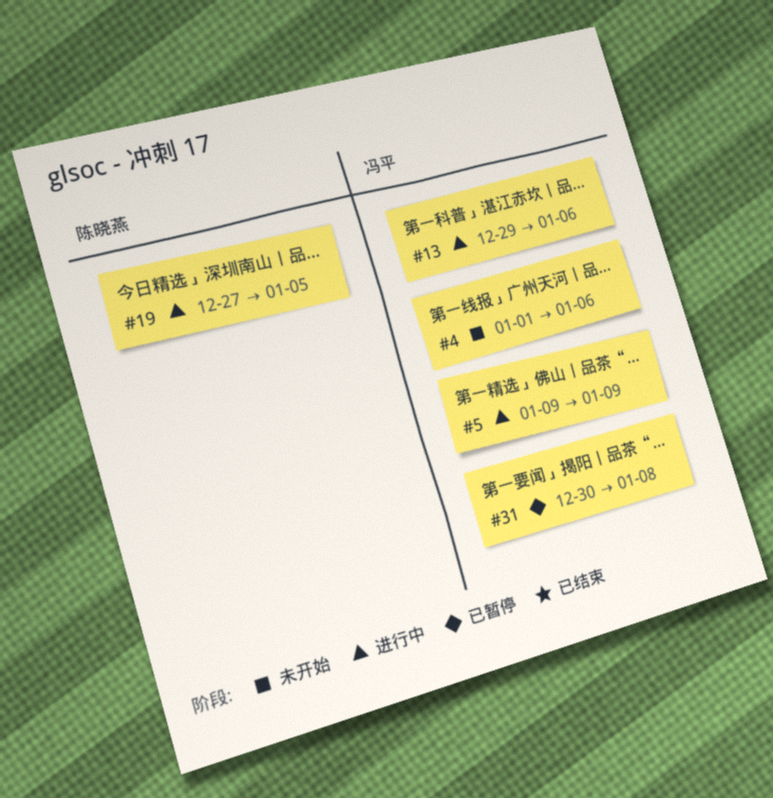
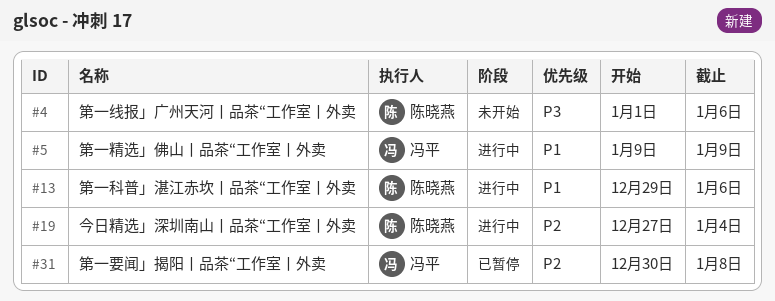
#4, owner: 冯平 -> 陈晓燕
#13, owner: 冯平 -> 陈晓燕
#19, due: Jan 5 -> Jan 4

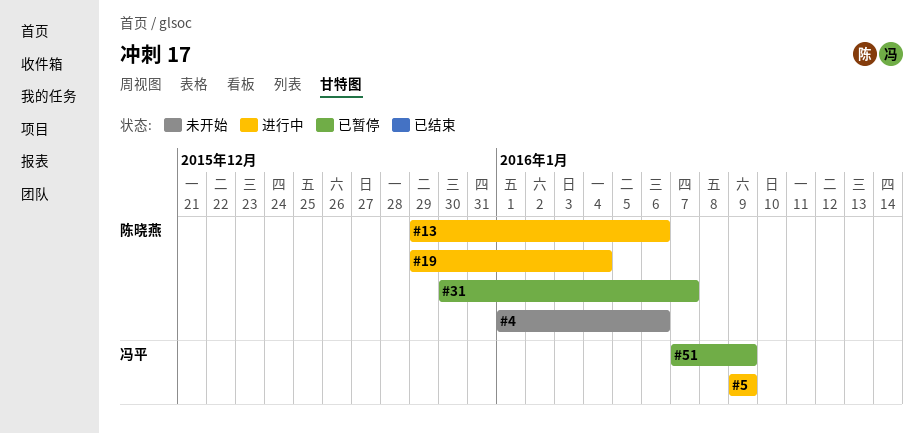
#19, start: Dec 27 -> Dec 29
#31, owner: 冯平 -> 陈晓燕
#31, due: Jan 8 -> Jan 7
#51: none -> present

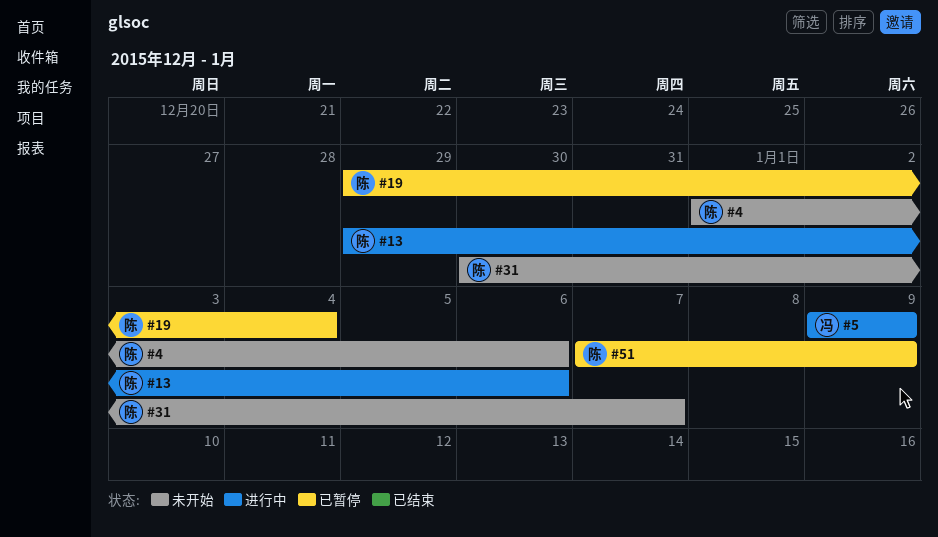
#19, status: 进行中 -> 已暂停
#31, status: 已暂停 -> 未开始
#51, owner: 冯平 -> 陈晓燕

